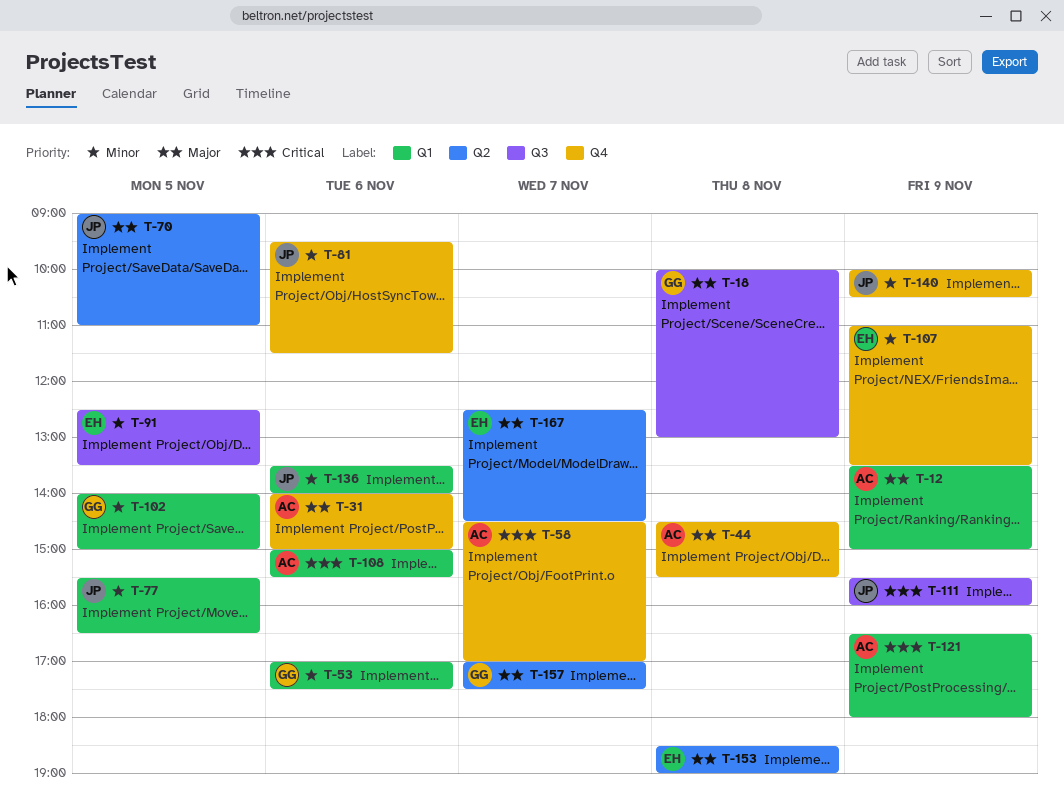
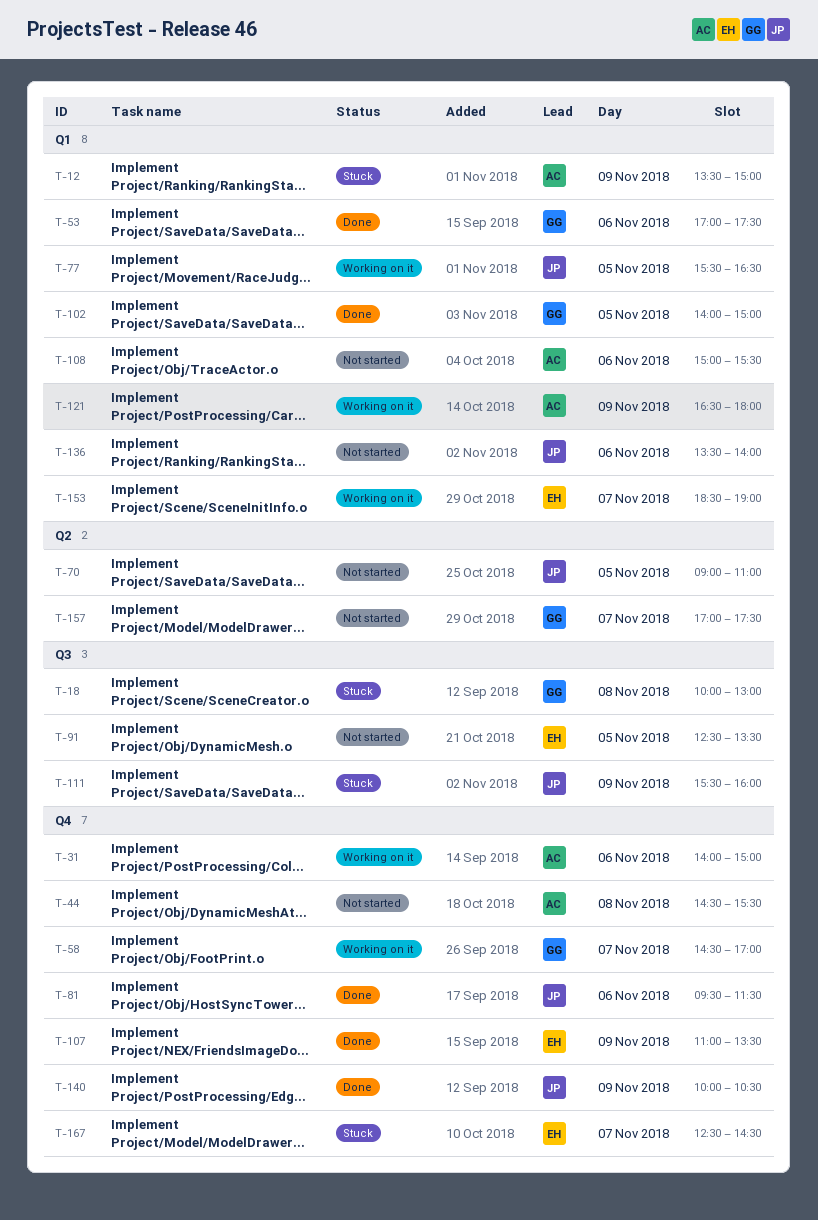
T-58, owner: AC -> GG
T-153, label: Q2 -> Q1
T-153, day: Nov 8 -> Nov 7
T-167, label: Q2 -> Q4

